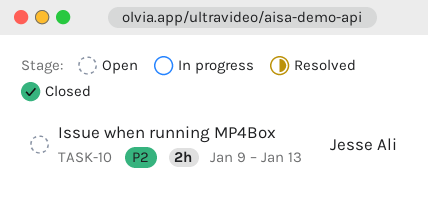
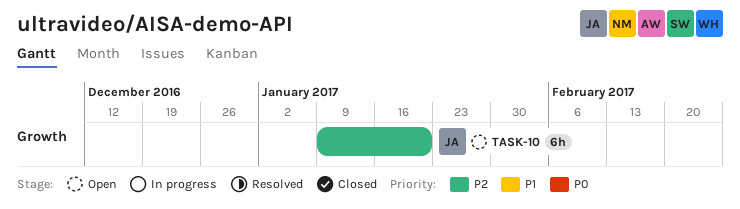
TASK-10, estimate: 2h -> 6h
TASK-10, due: Jan 13 -> Jan 20

